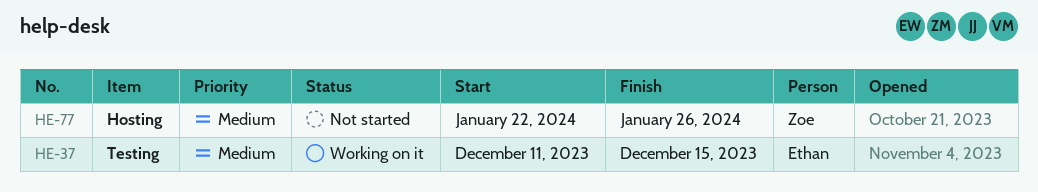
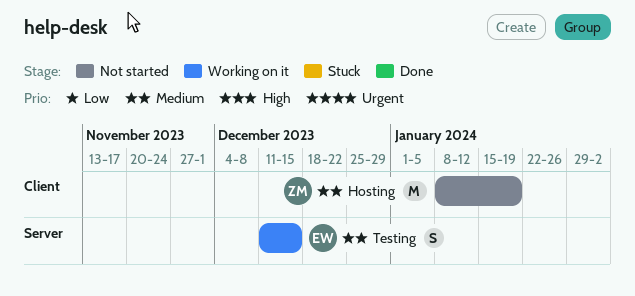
Hosting, start: Jan 22 -> Jan 8
Hosting, due: Jan 26 -> Jan 19

